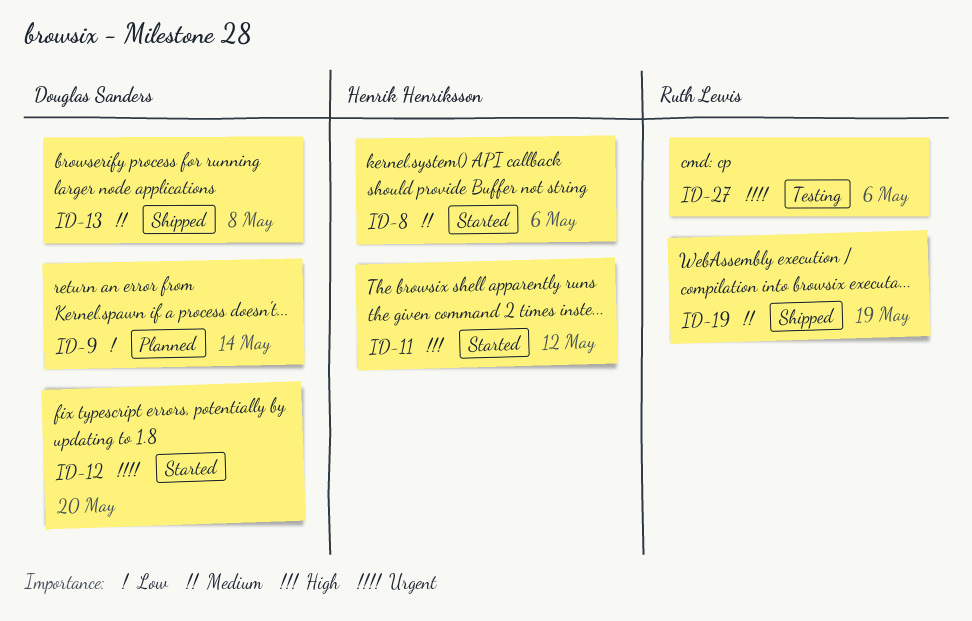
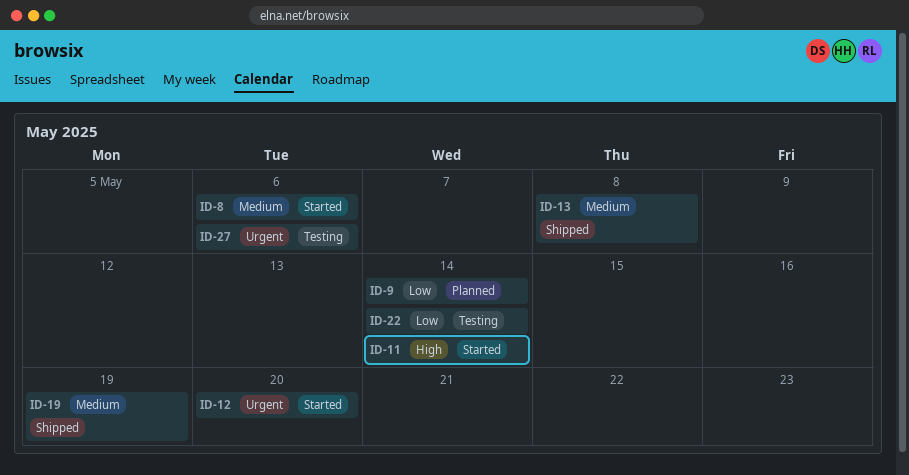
ID-11, due: May 12 -> May 14
ID-22: none -> present

